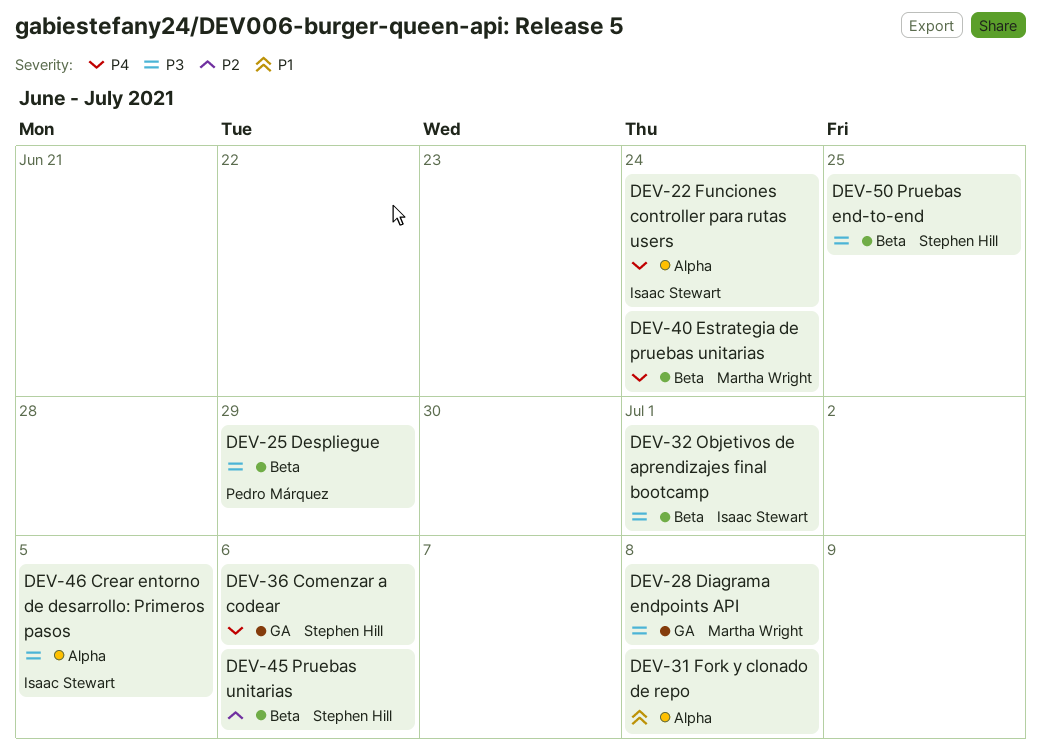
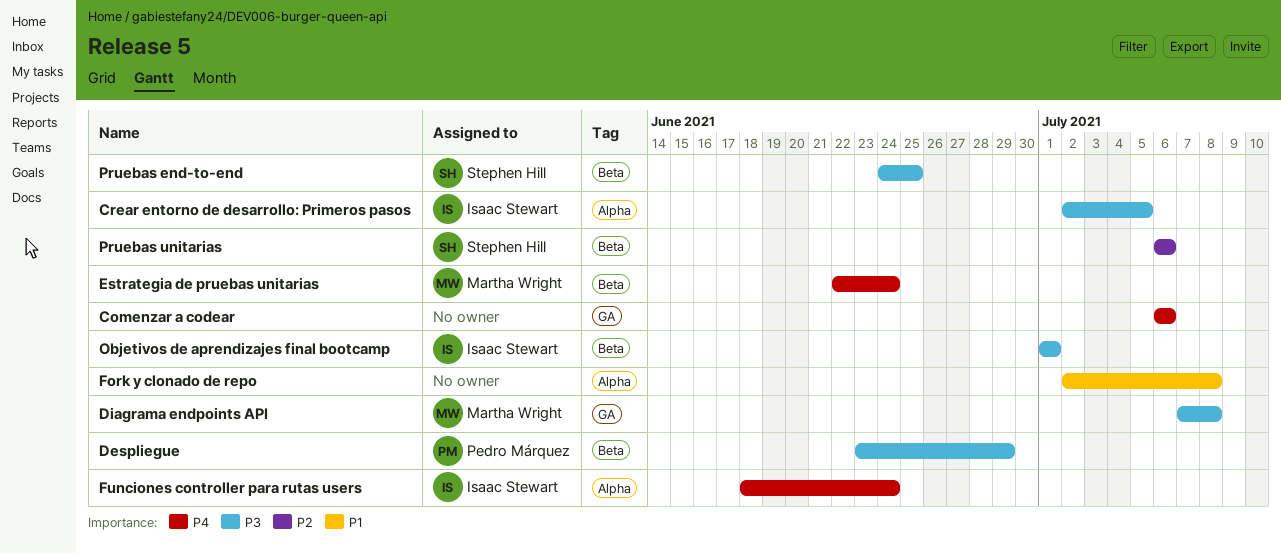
Comenzar a codear, owner: Stephen Hill -> none

